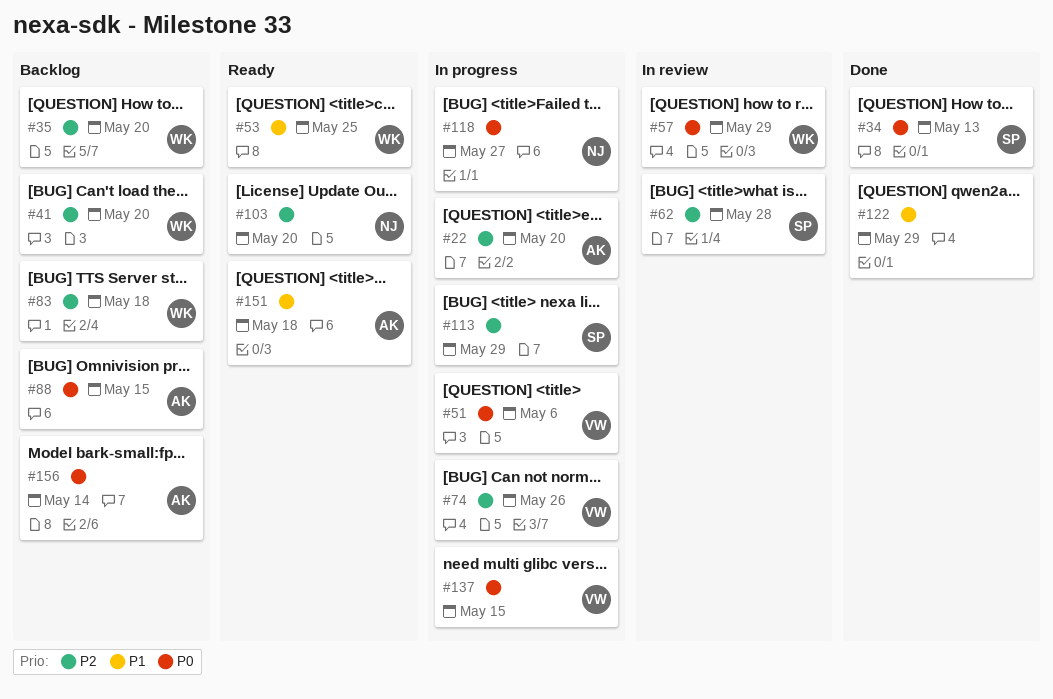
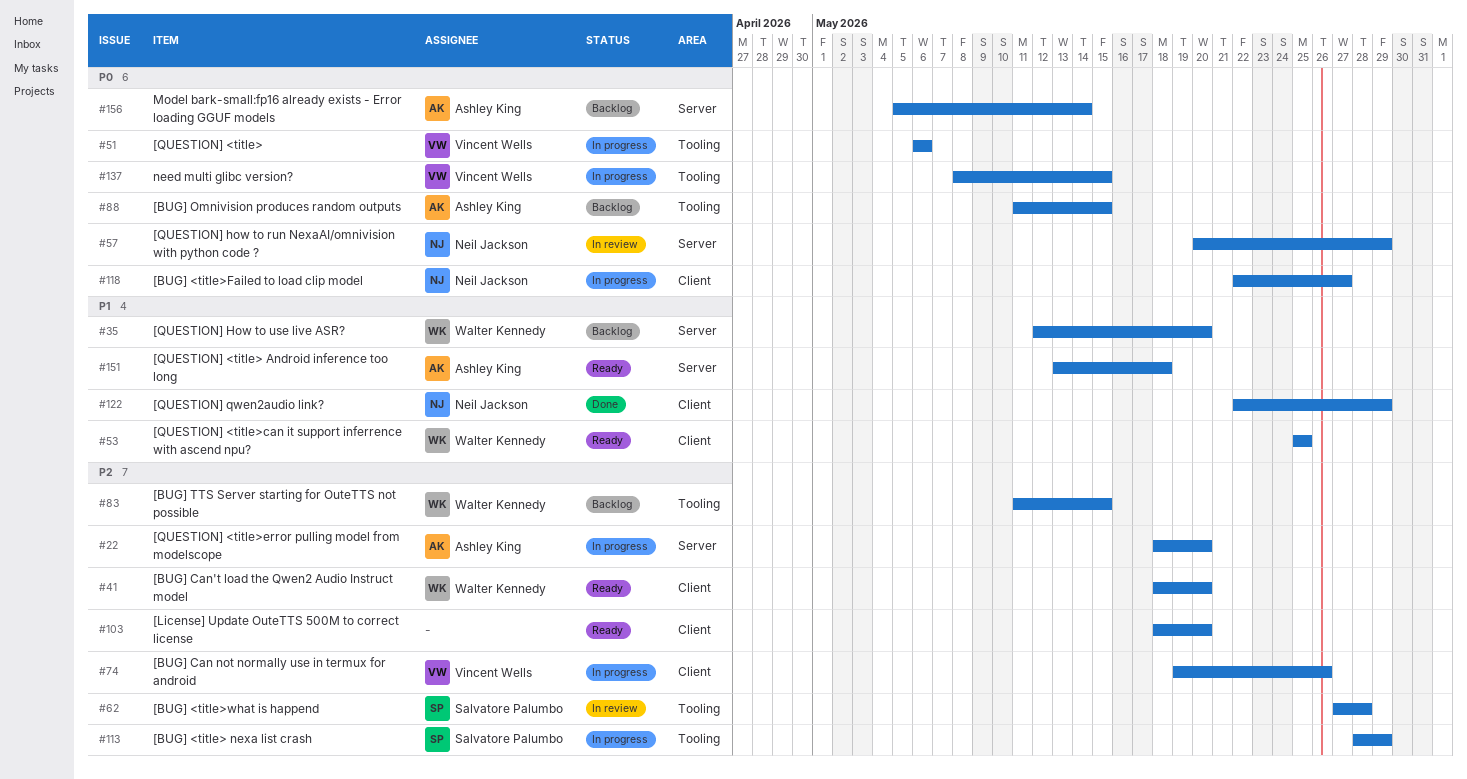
#34: present -> none
#35, priority: P2 -> P1
#41, status: Backlog -> Ready
#57, owner: Walter Kennedy -> Neil Jackson
#83, due: May 18 -> May 15
#103, owner: Neil Jackson -> none
#122, owner: none -> Neil Jackson

